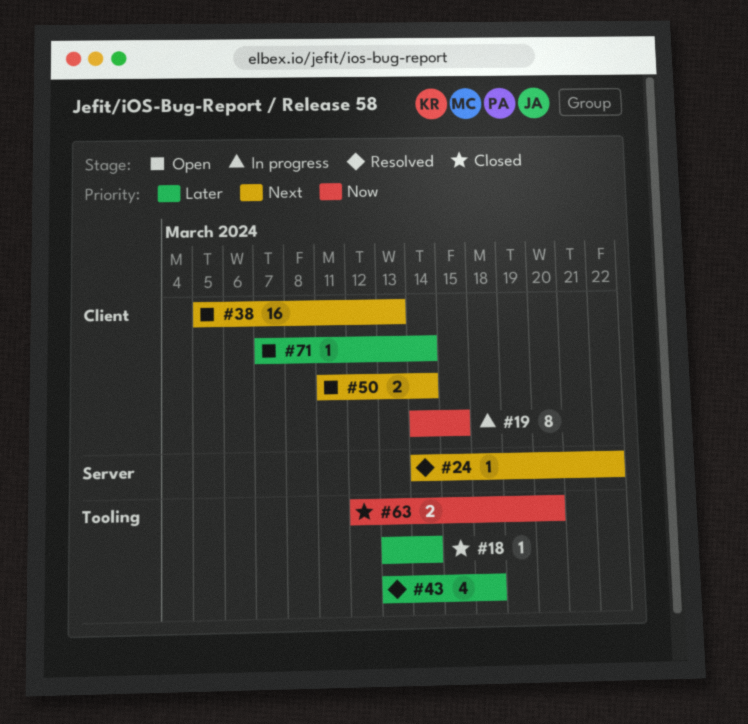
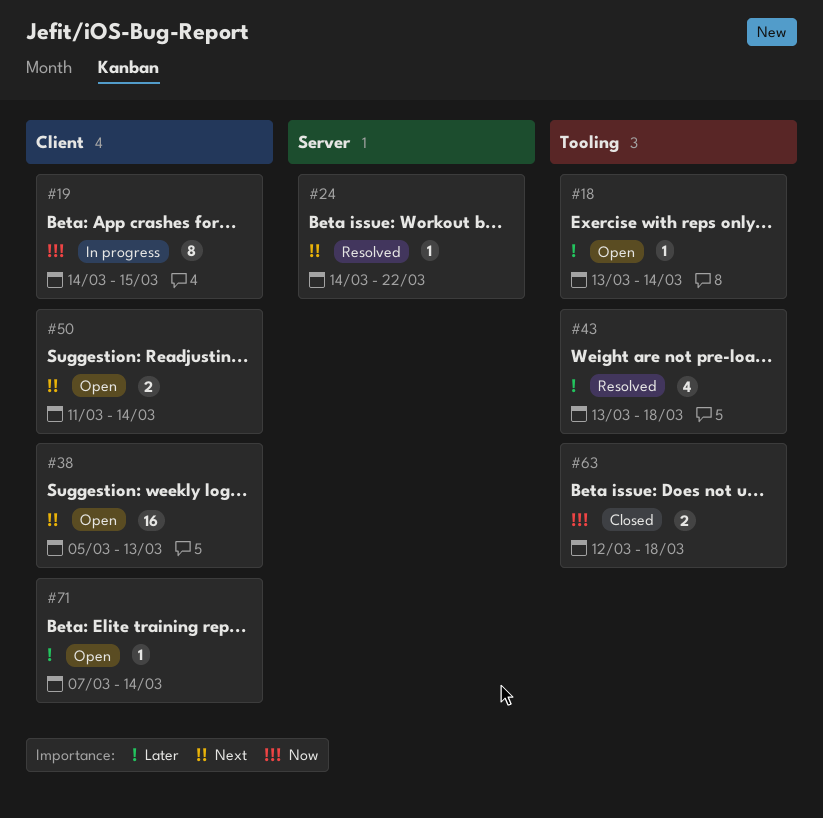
#18, status: Closed -> Open
#63, due: Mar 20 -> Mar 18

